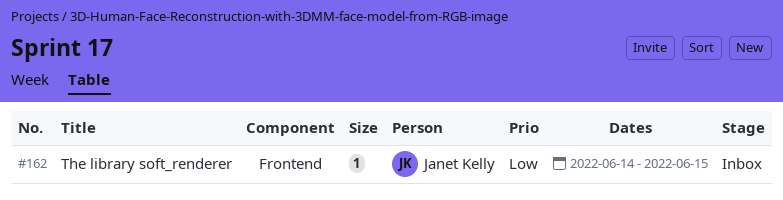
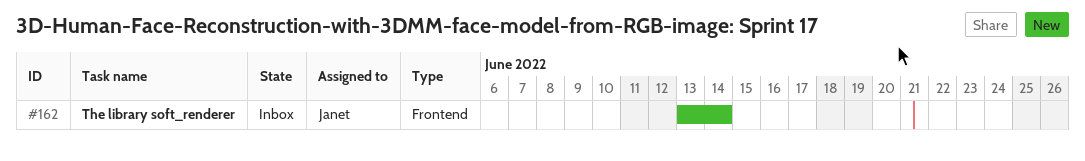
#162, start: Jun 14 -> Jun 13
#162, due: Jun 15 -> Jun 14

